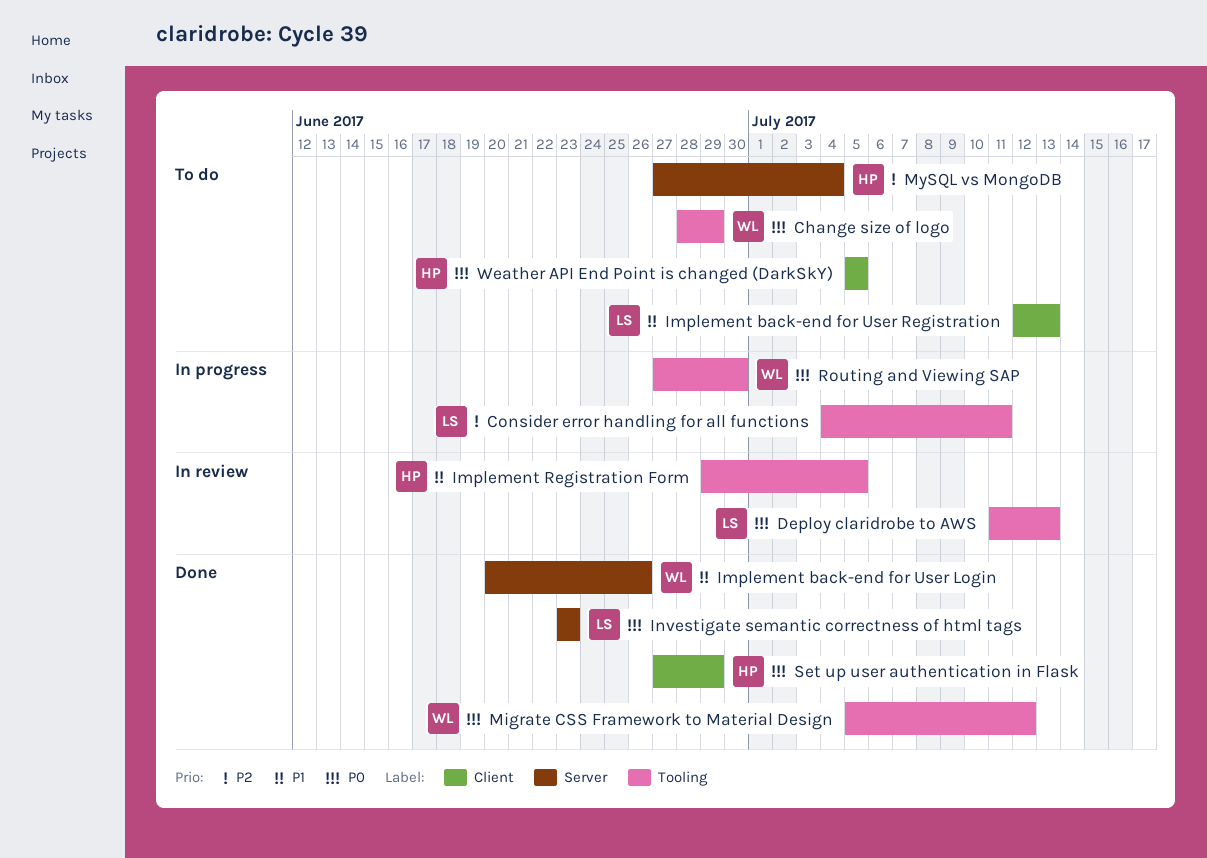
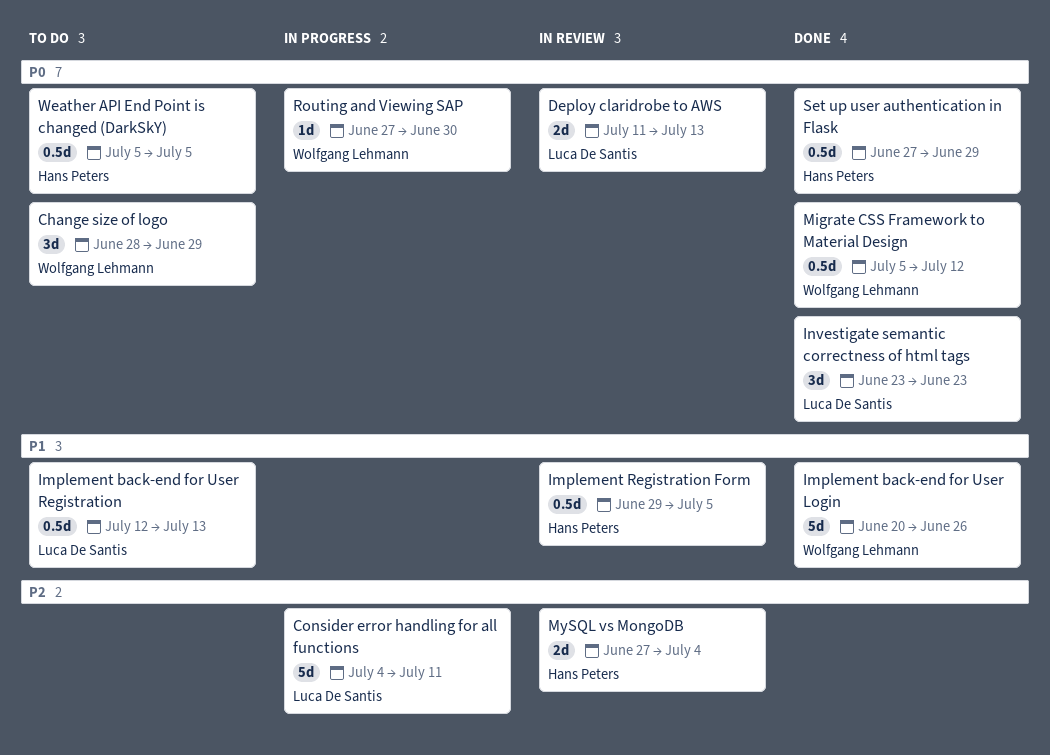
MySQL vs MongoDB, status: To do -> In review

